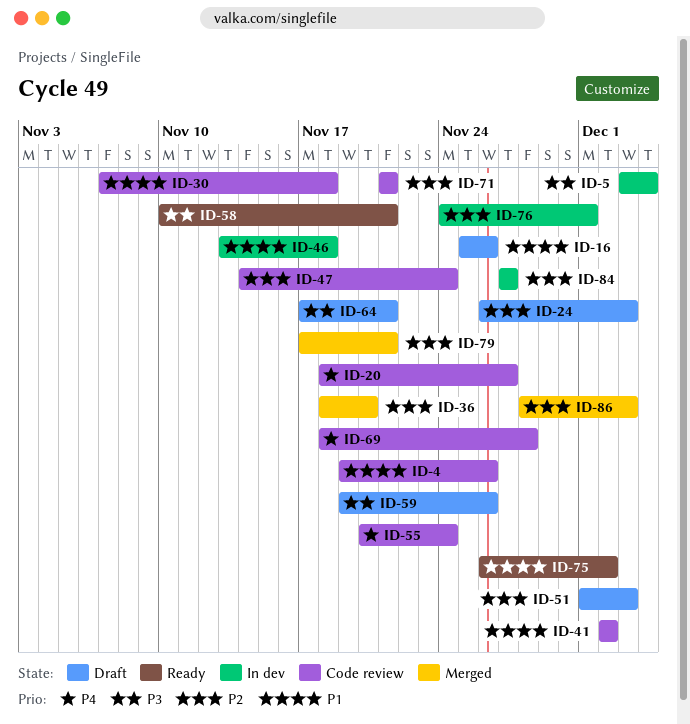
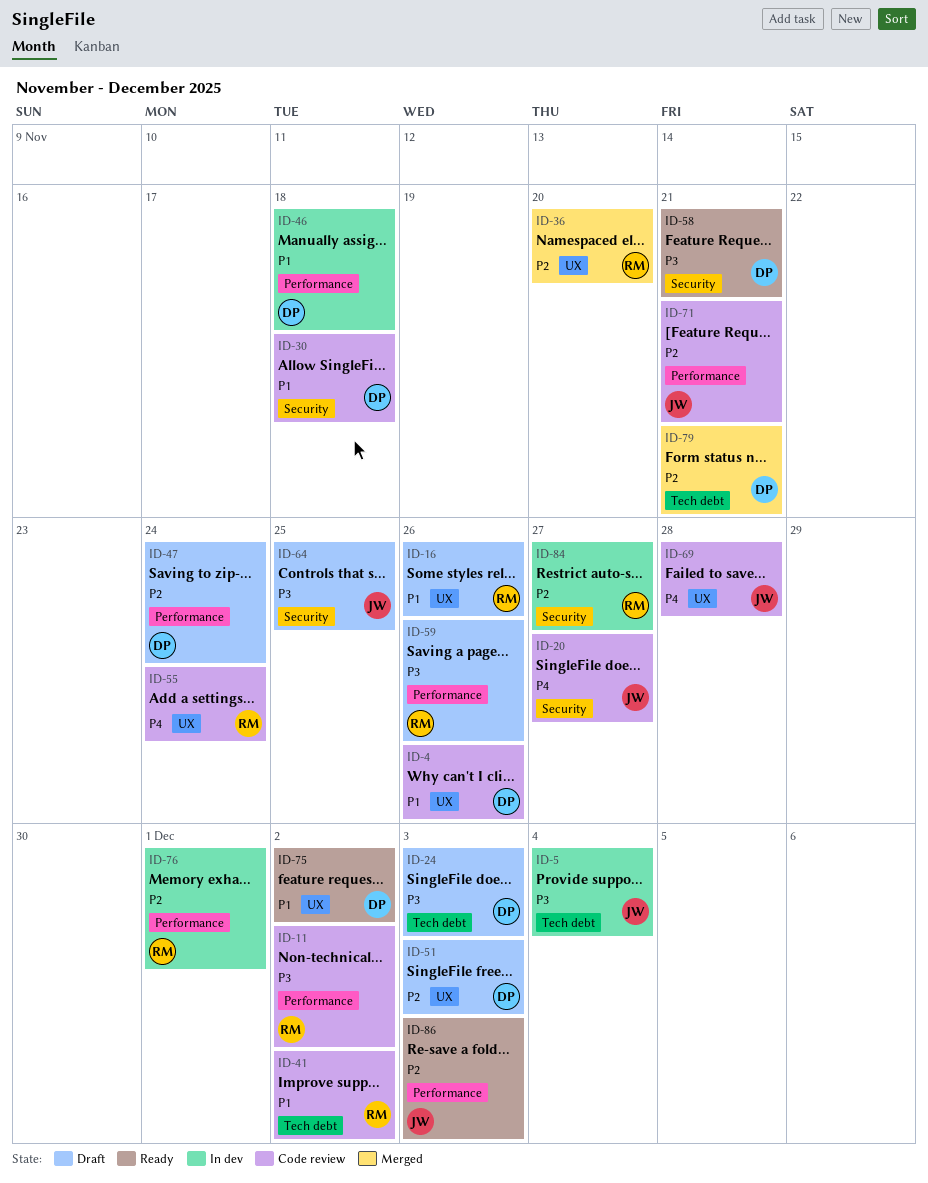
ID-11: none -> present
ID-24, priority: P2 -> P3
ID-47, status: Code review -> Draft
ID-64, due: Nov 21 -> Nov 25
ID-86, status: Merged -> Ready

